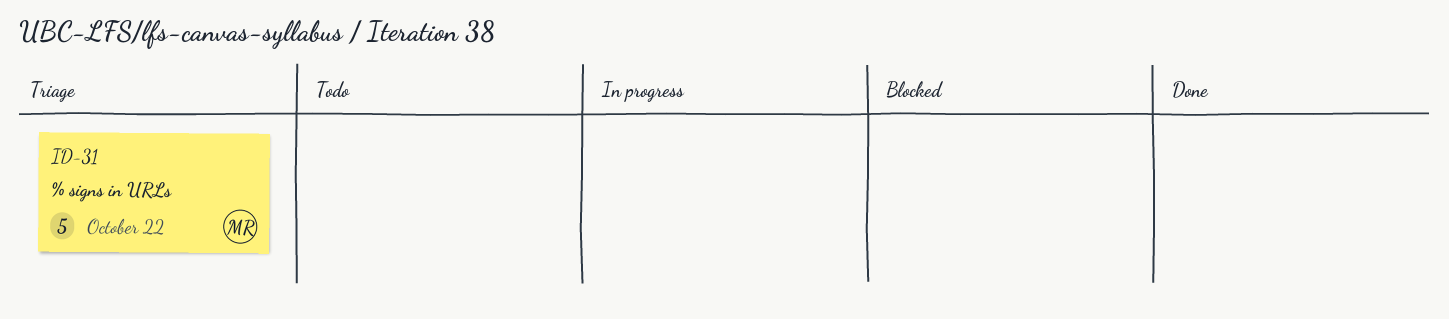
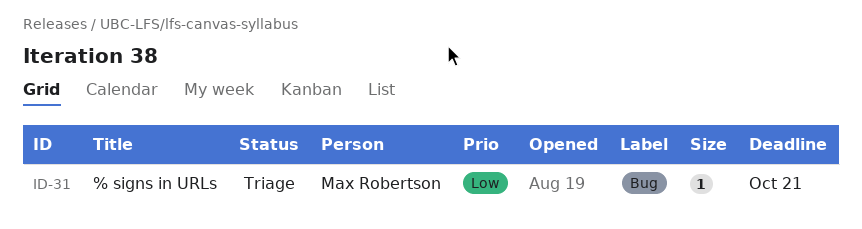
ID-31, estimate: 5 -> 1
ID-31, due: Oct 22 -> Oct 21

